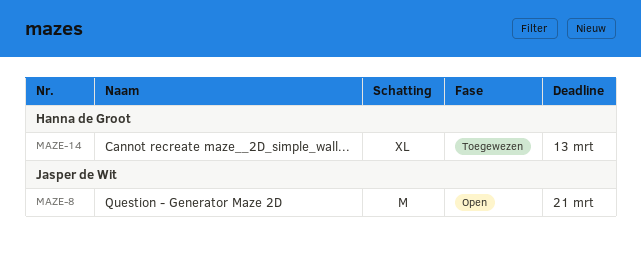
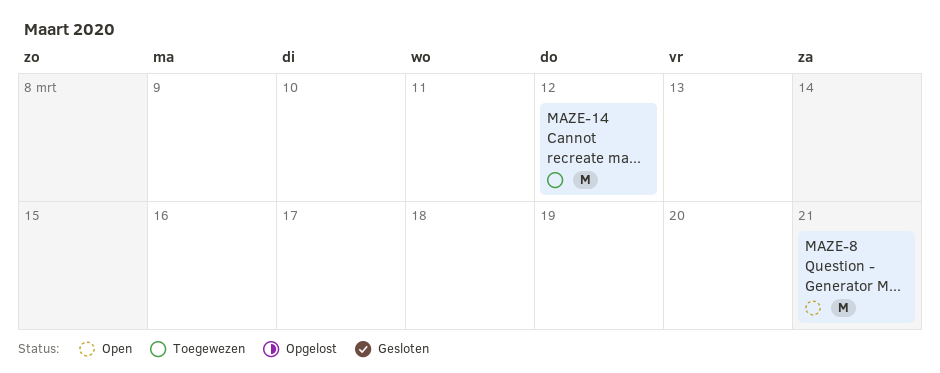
MAZE-14, estimate: XL -> M
MAZE-14, due: Mar 13 -> Mar 12

